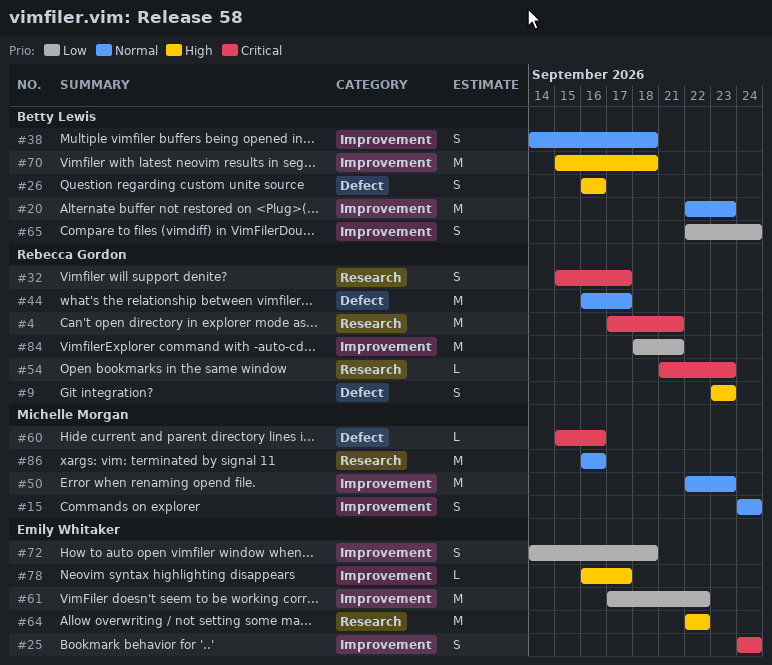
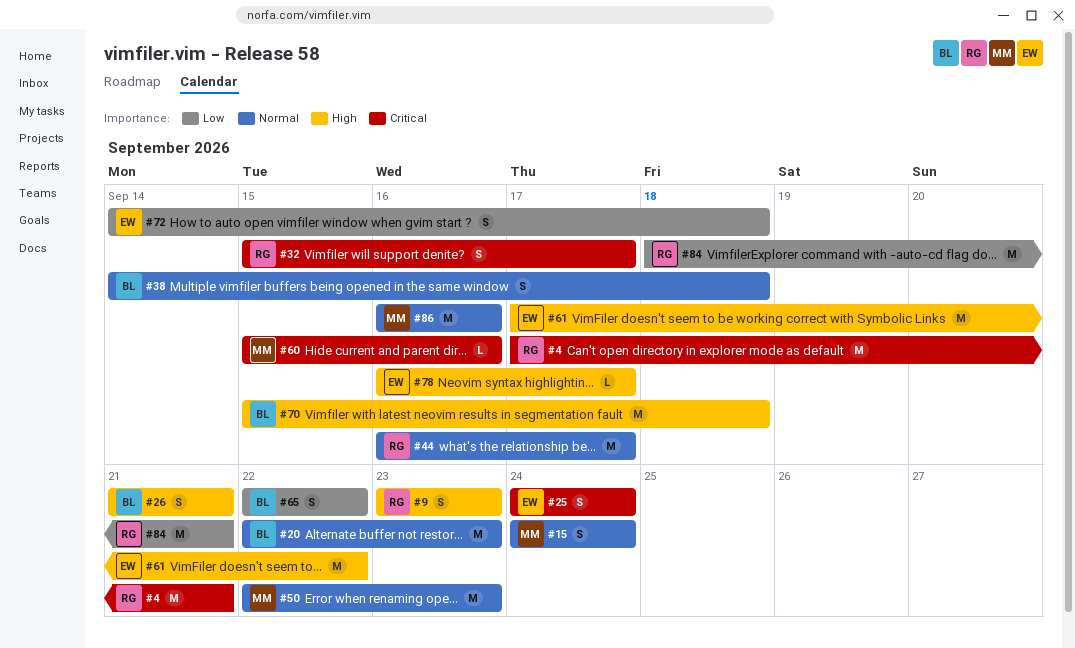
#26, start: Sep 16 -> Sep 21
#26, due: Sep 16 -> Sep 21
#54: present -> none
#61, priority: Low -> High
#64: present -> none
#65, due: Sep 24 -> Sep 22

